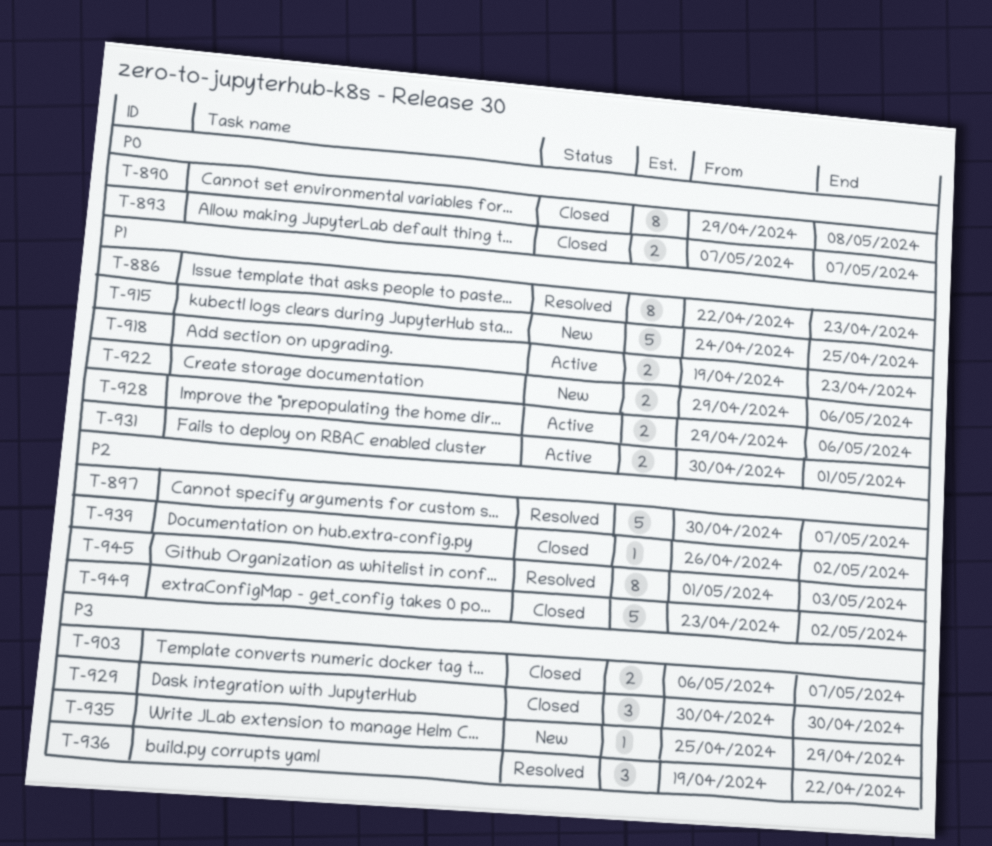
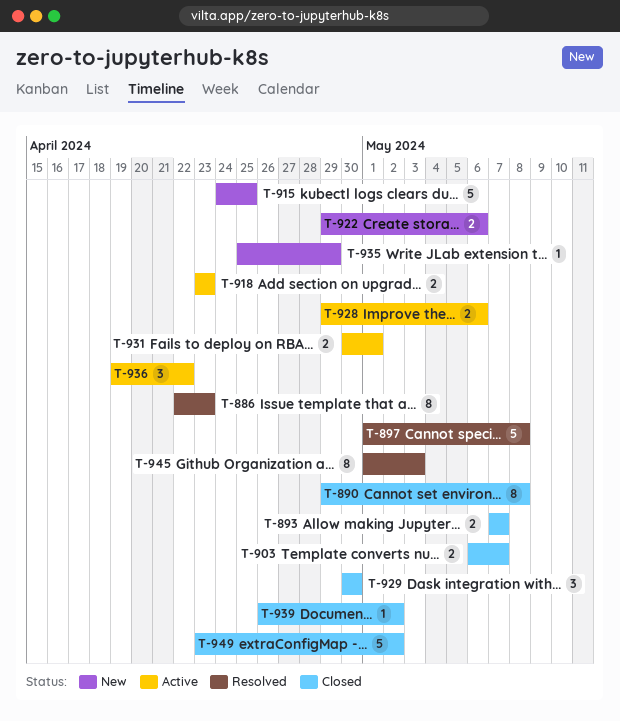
T-897, start: Apr 30 -> May 1
T-897, due: May 7 -> May 8
T-918, start: Apr 19 -> Apr 23
T-936, status: Resolved -> Active

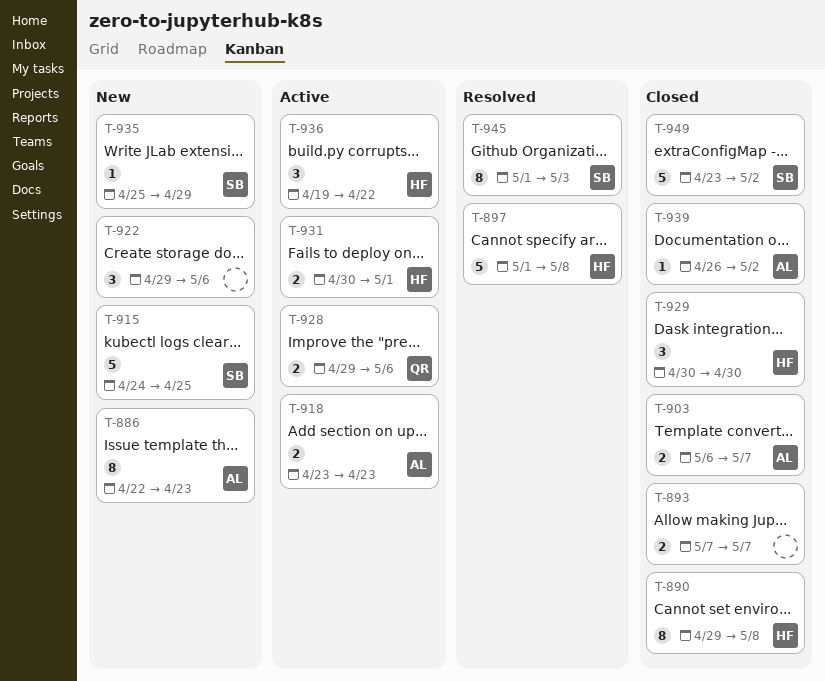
T-886, status: Resolved -> New
T-922, estimate: 2 -> 3

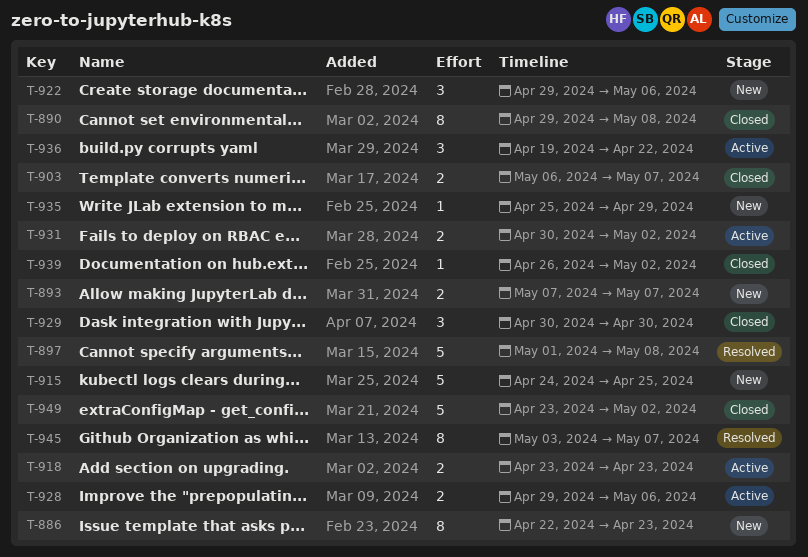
T-893, status: Closed -> New
T-931, due: May 1 -> May 2
T-945, start: May 1 -> May 3
T-945, due: May 3 -> May 7

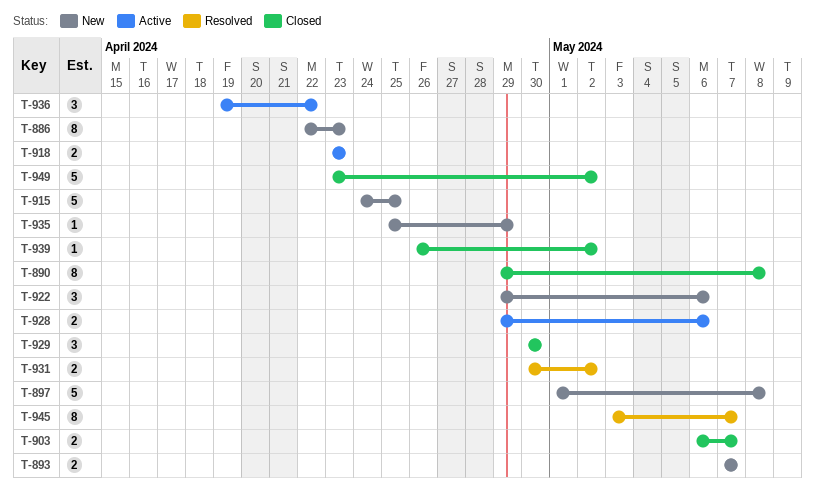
T-897, status: Resolved -> New
T-931, status: Active -> Resolved

